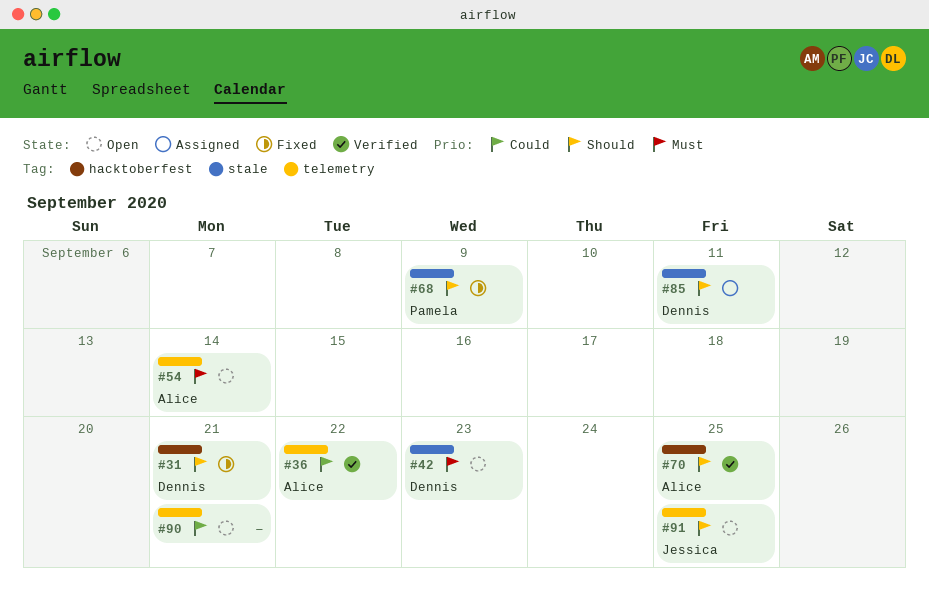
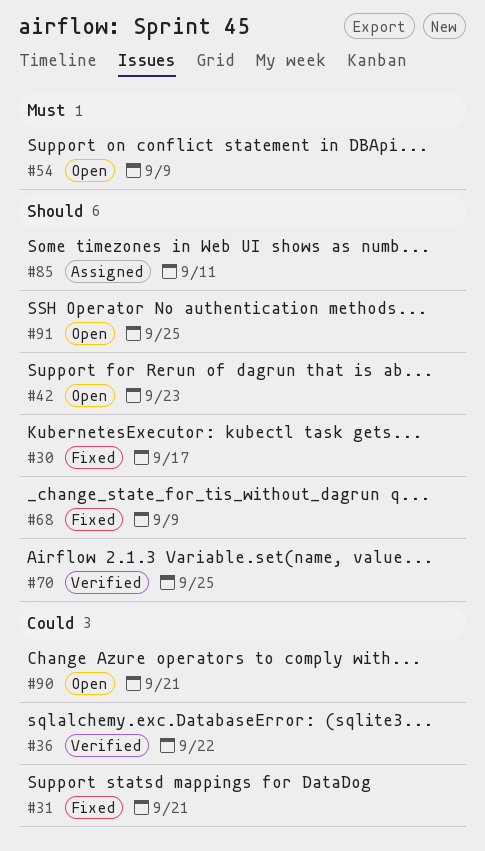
#30: none -> present
#31, priority: Should -> Could
#42, priority: Must -> Should
#54, due: Sep 14 -> Sep 9

